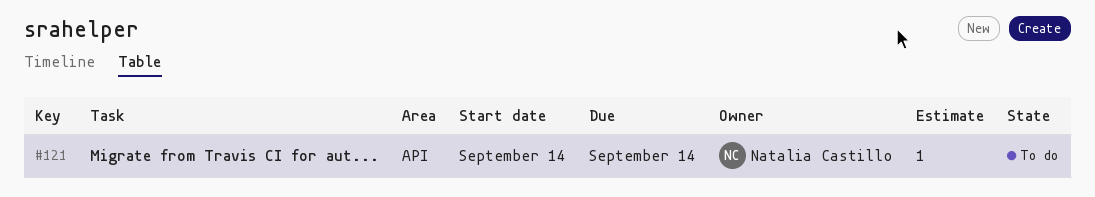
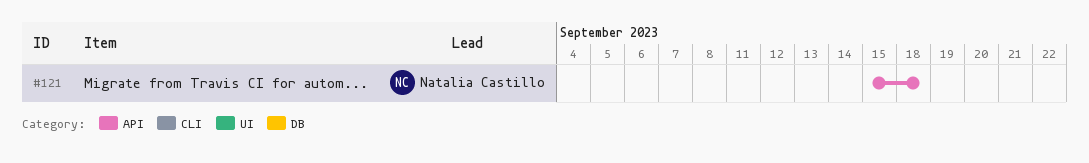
#121, start: Sep 14 -> Sep 15
#121, due: Sep 14 -> Sep 18

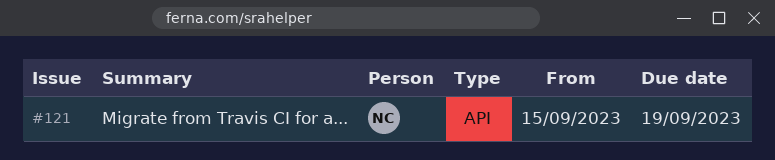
#121, due: Sep 18 -> Sep 19

